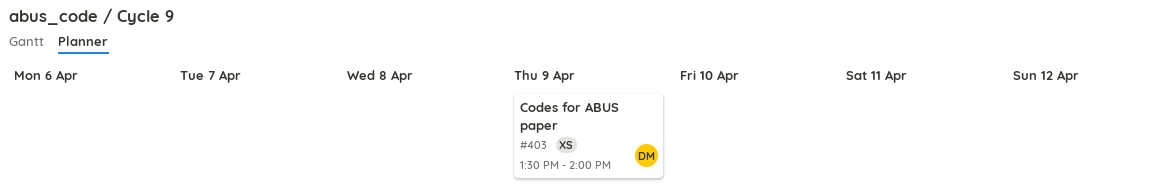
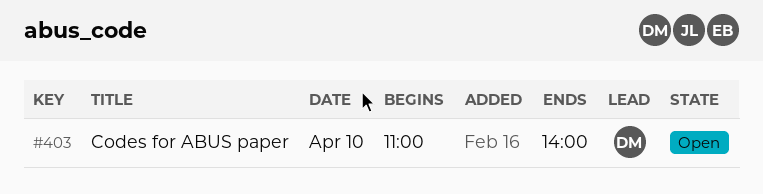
#403, day: Apr 9 -> Apr 10
#403, begins: 13:30 -> 11:00

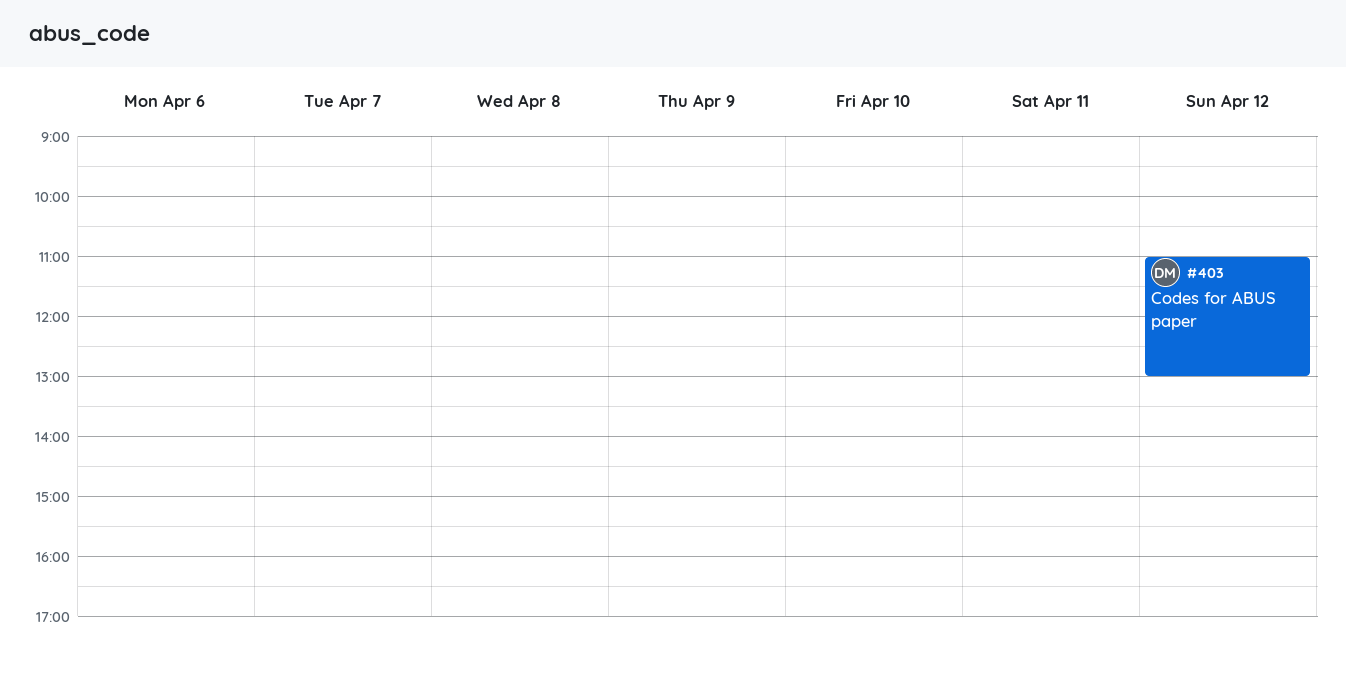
#403, day: Apr 10 -> Apr 12
#403, ends: 14:00 -> 13:00

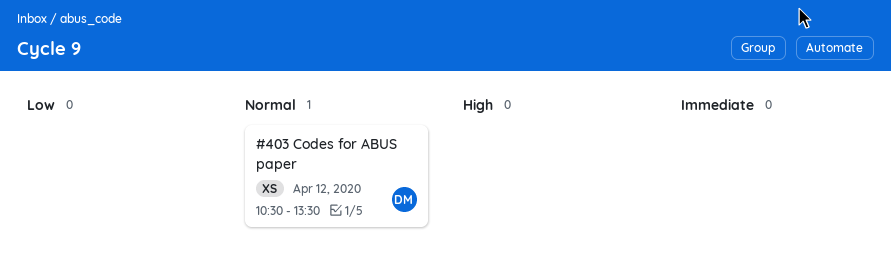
#403, begins: 11:00 -> 10:30
#403, ends: 13:00 -> 13:30

